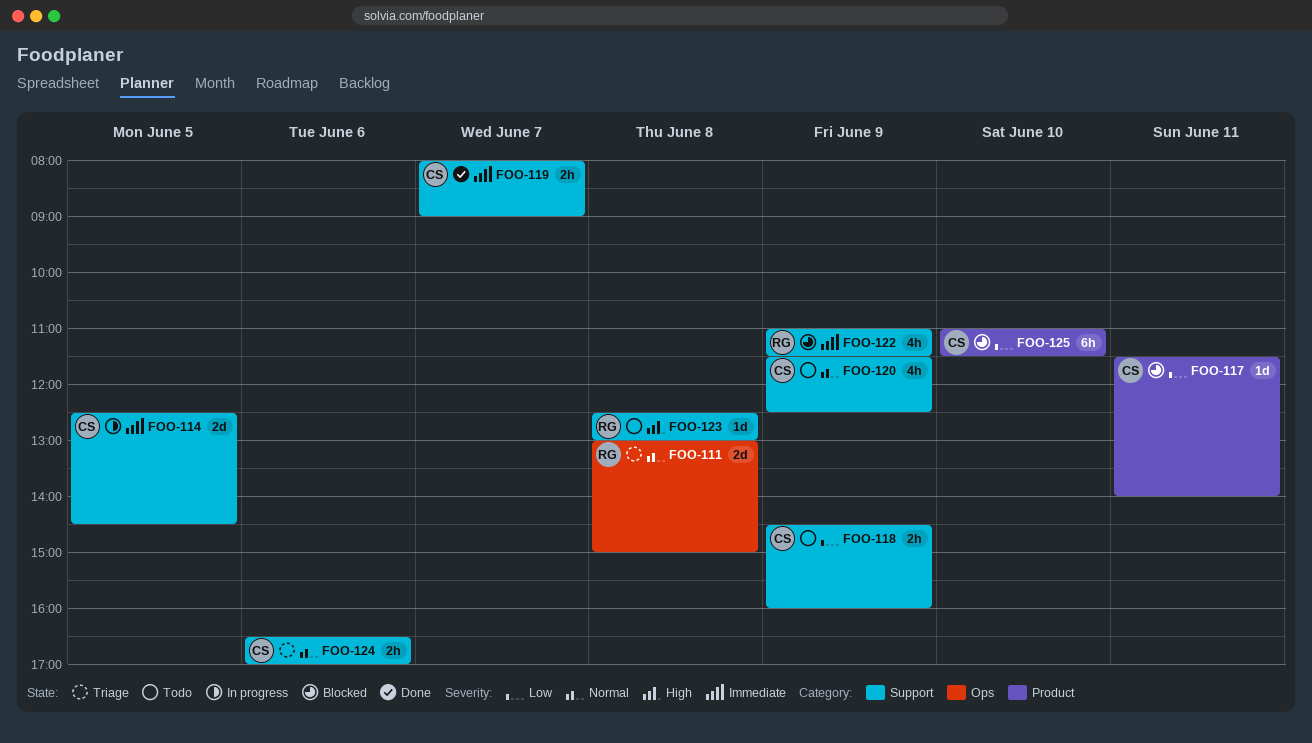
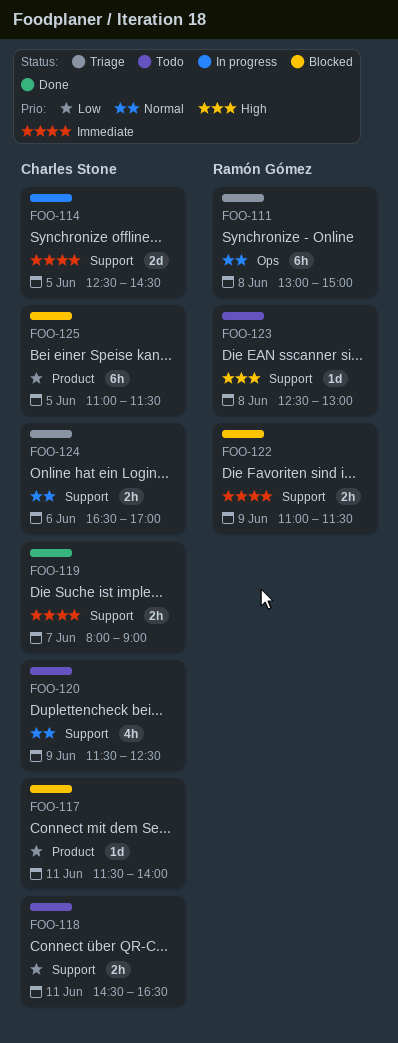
FOO-111, estimate: 2d -> 6h
FOO-118, day: Jun 9 -> Jun 11
FOO-118, ends: 16:00 -> 16:30
FOO-122, estimate: 4h -> 2h
FOO-125, day: Jun 10 -> Jun 5

